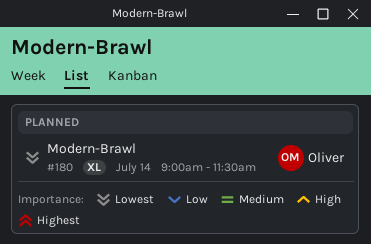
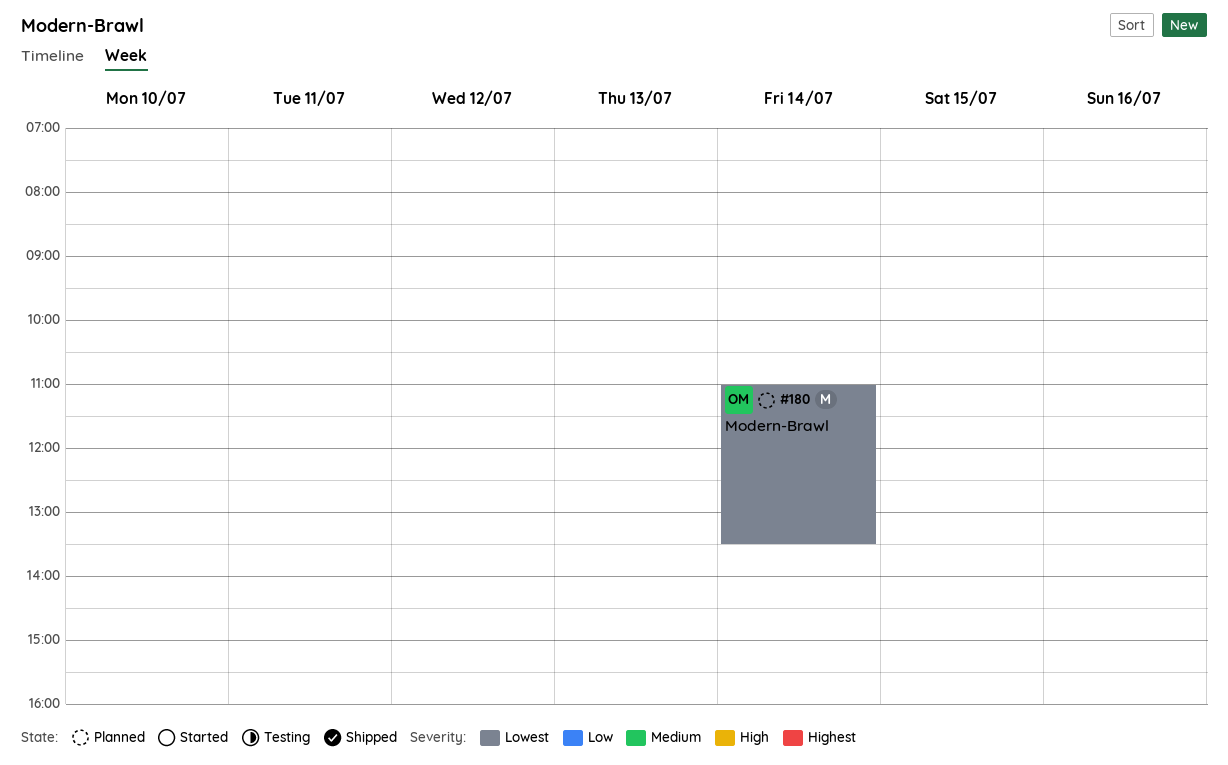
#180, estimate: XL -> M
#180, begins: 09:00 -> 11:00
#180, ends: 11:30 -> 13:30

